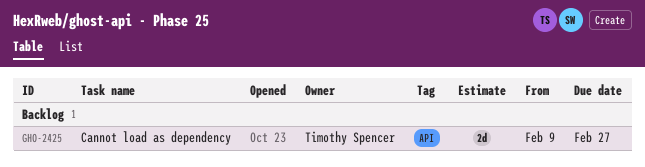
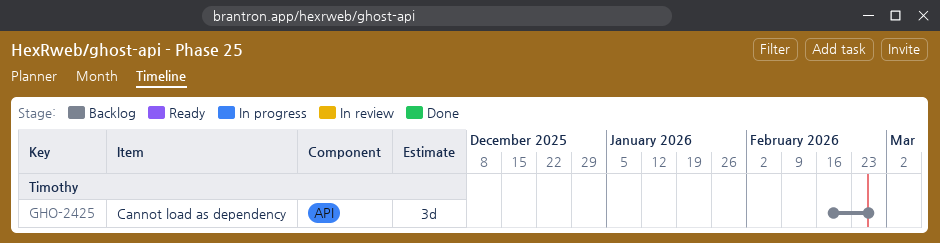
GHO-2425, estimate: 2d -> 3d
GHO-2425, start: Feb 9 -> Feb 16

